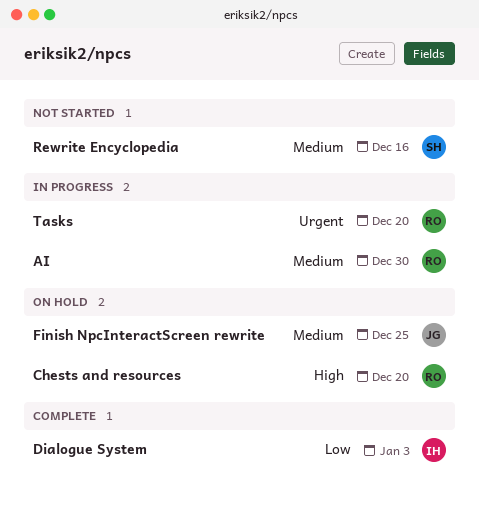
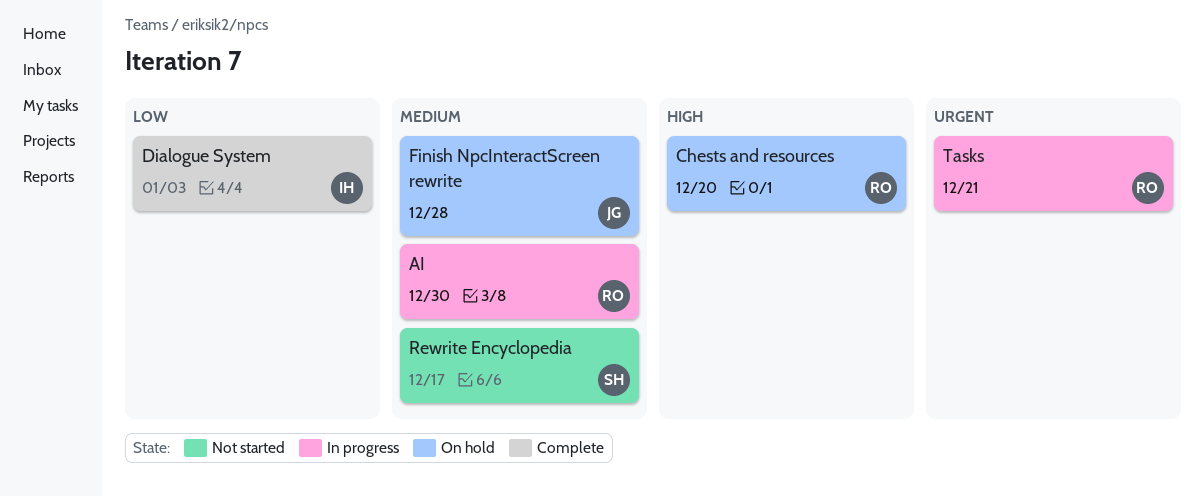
Finish NpcInteractScreen rewrite, due: Dec 25 -> Dec 28
Rewrite Encyclopedia, due: Dec 16 -> Dec 17
Tasks, due: Dec 20 -> Dec 21

